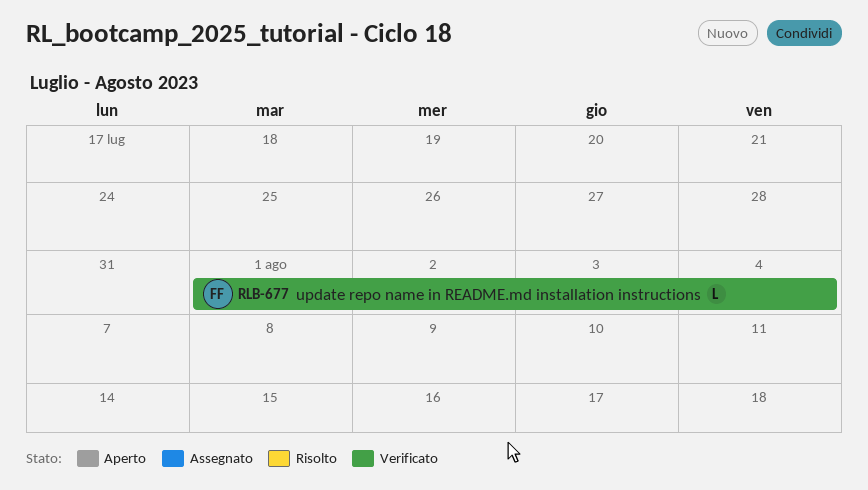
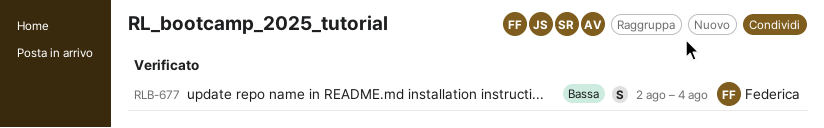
RLB-677, estimate: L -> S
RLB-677, start: Aug 1 -> Aug 2

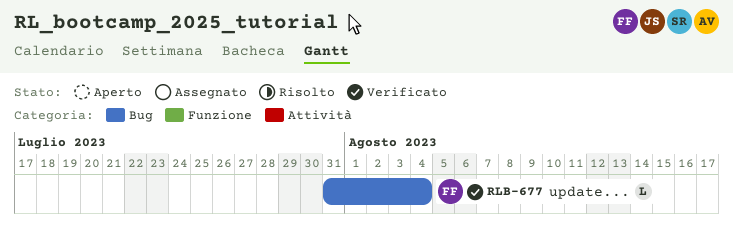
RLB-677, estimate: S -> L
RLB-677, start: Aug 2 -> Jul 31

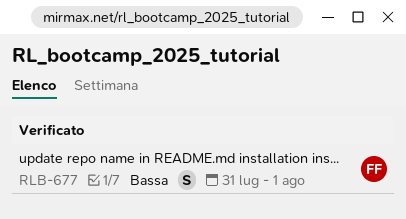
RLB-677, estimate: L -> S
RLB-677, due: Aug 4 -> Aug 1

